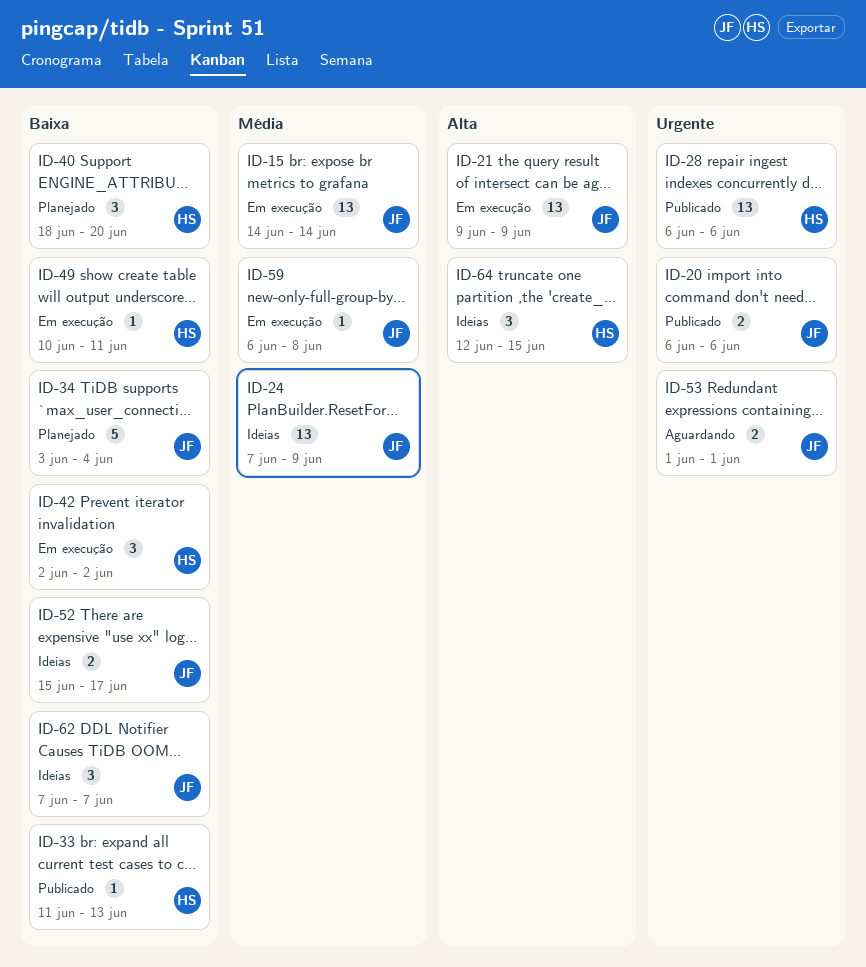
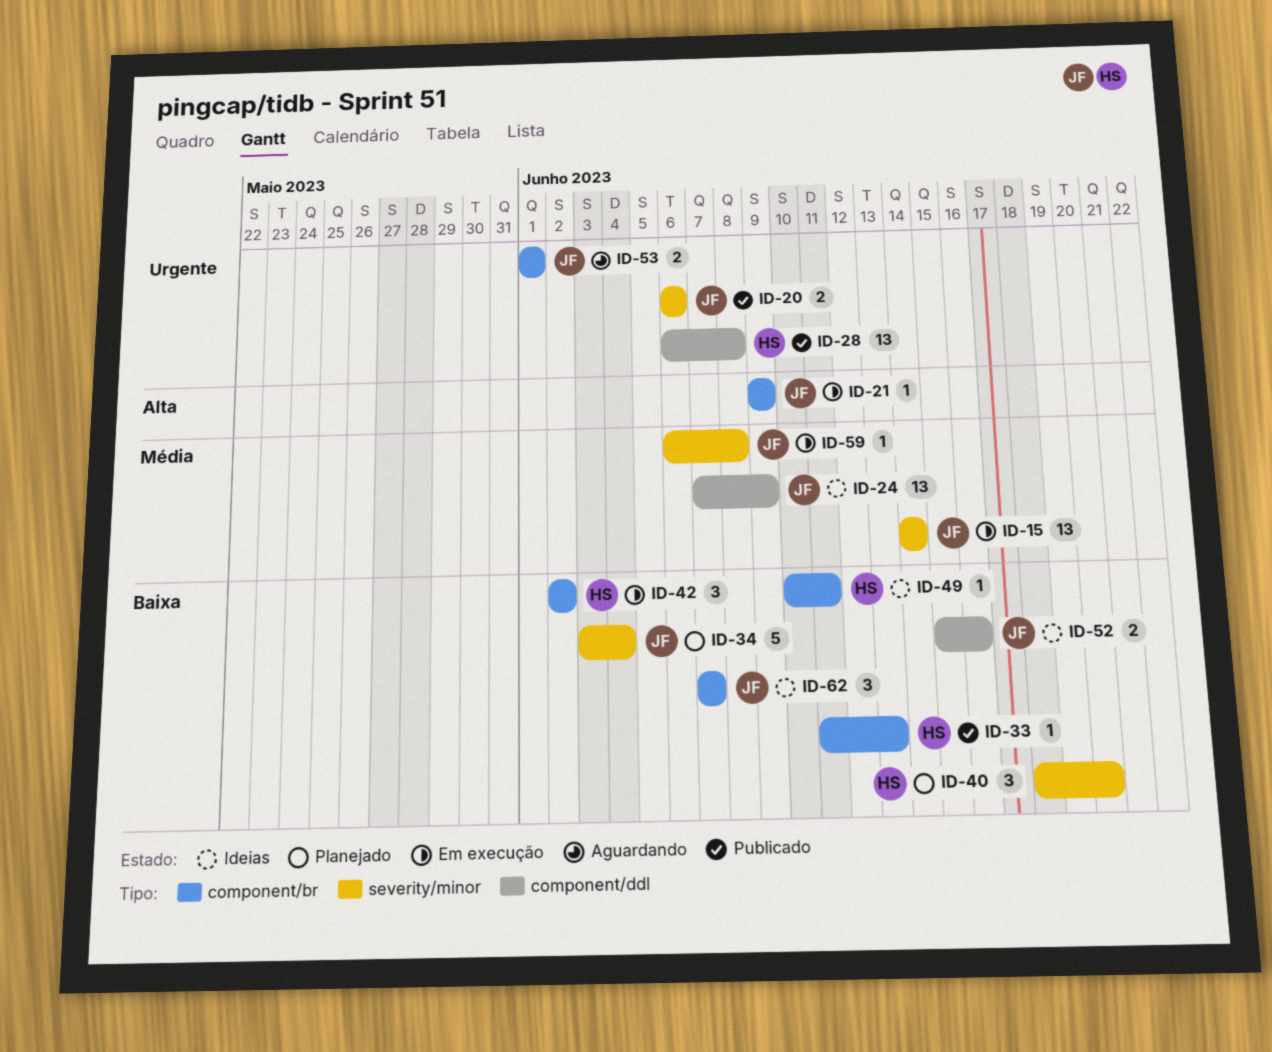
ID-21, estimate: 13 -> 1
ID-28, due: Jun 6 -> Jun 8
ID-49, status: Em execução -> Ideias
ID-52, due: Jun 17 -> Jun 16
ID-64: present -> none

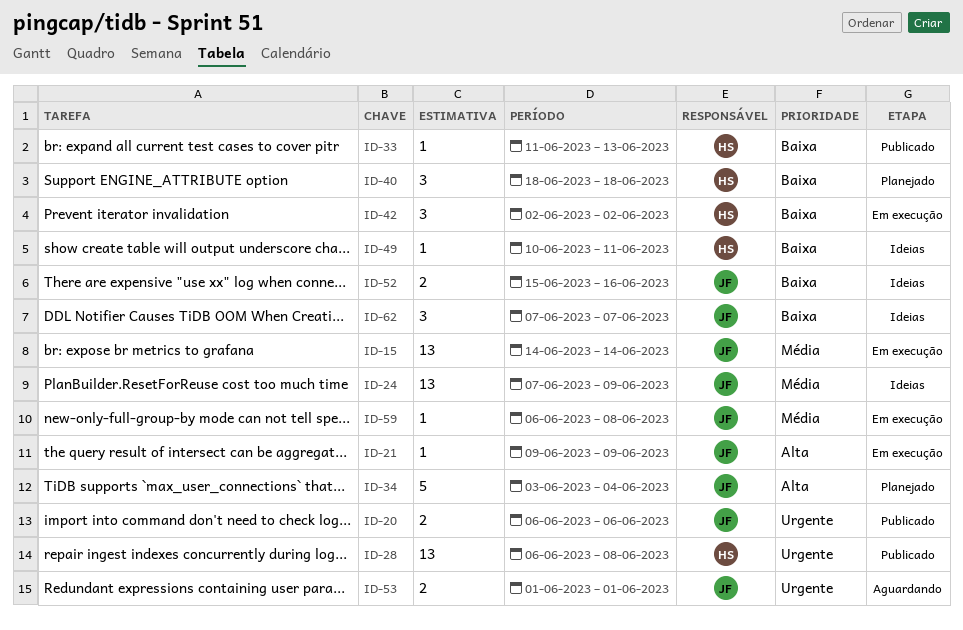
ID-34, priority: Baixa -> Alta
ID-40, due: Jun 20 -> Jun 18

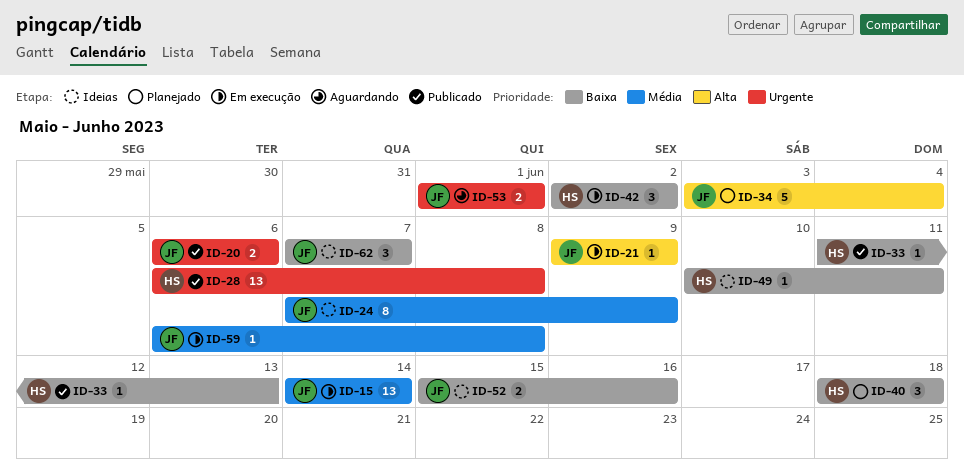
ID-24, estimate: 13 -> 8

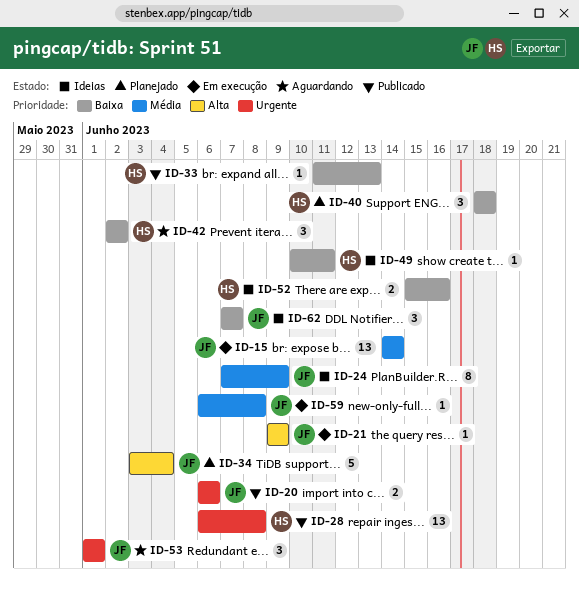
ID-42, status: Em execução -> Aguardando
ID-52, owner: JF -> HS
ID-53, estimate: 2 -> 3

